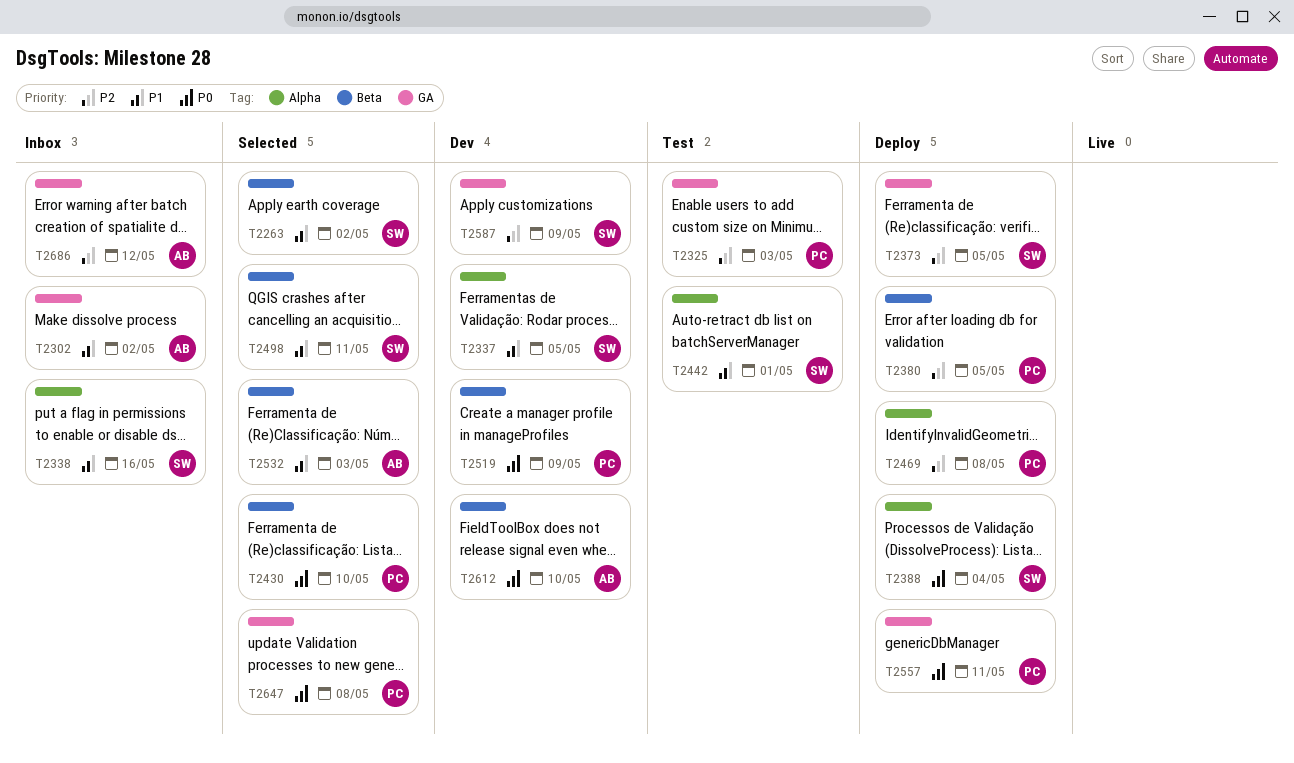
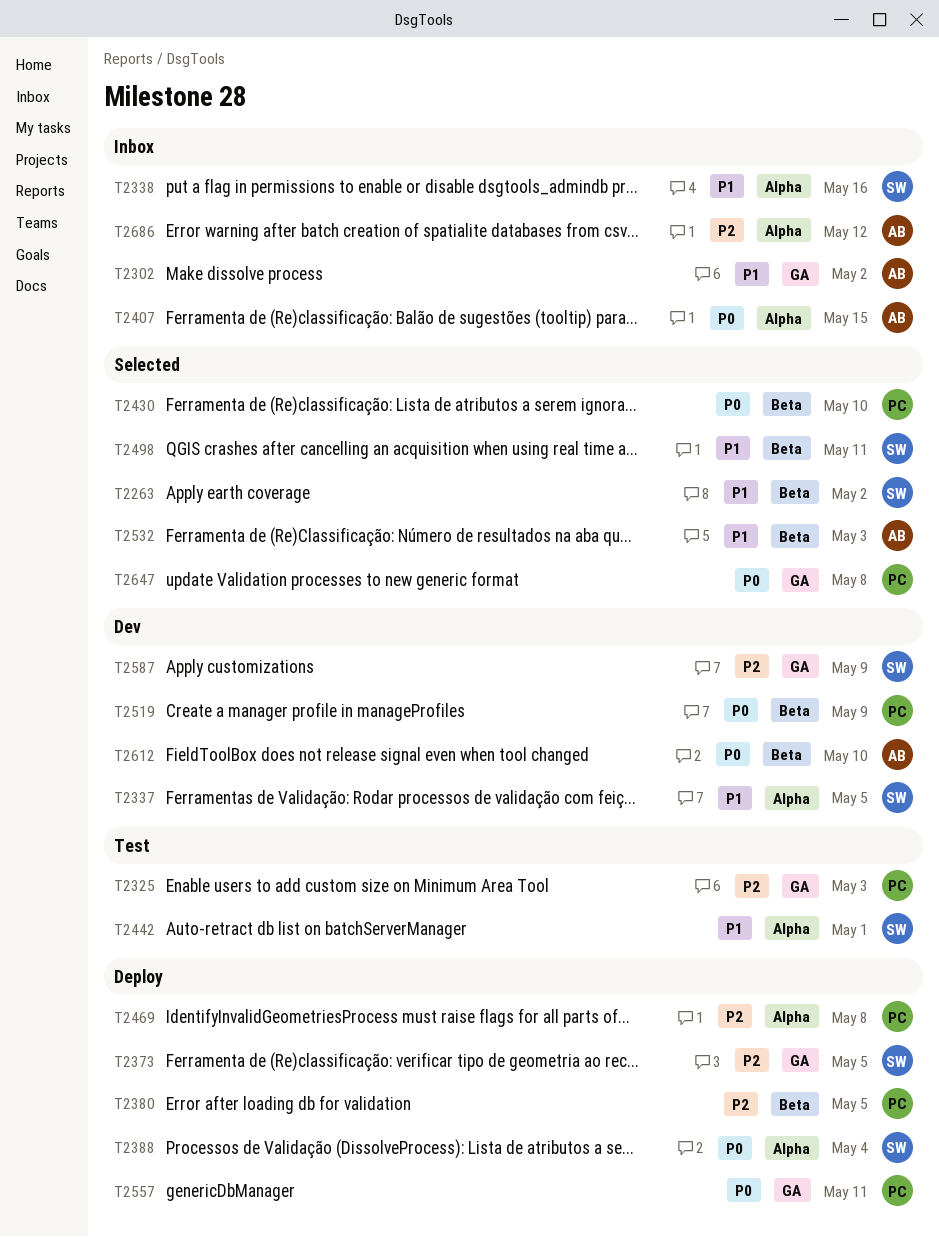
T2407: none -> present
T2686, label: GA -> Alpha

